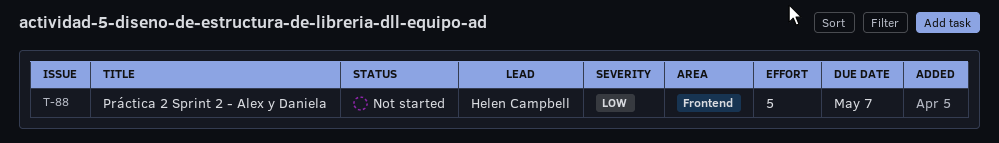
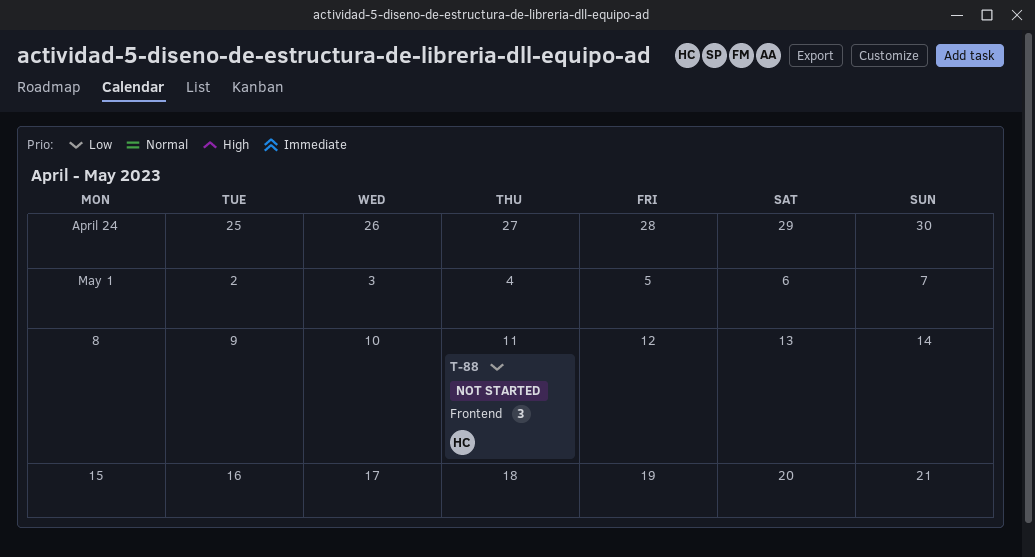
T-88, estimate: 5 -> 3
T-88, due: May 7 -> May 11

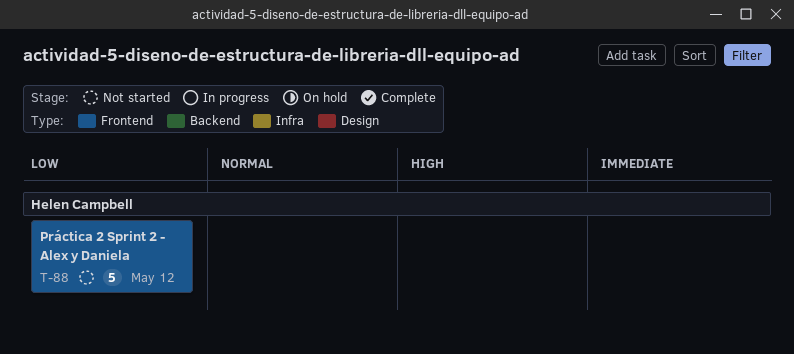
T-88, estimate: 3 -> 5
T-88, due: May 11 -> May 12

